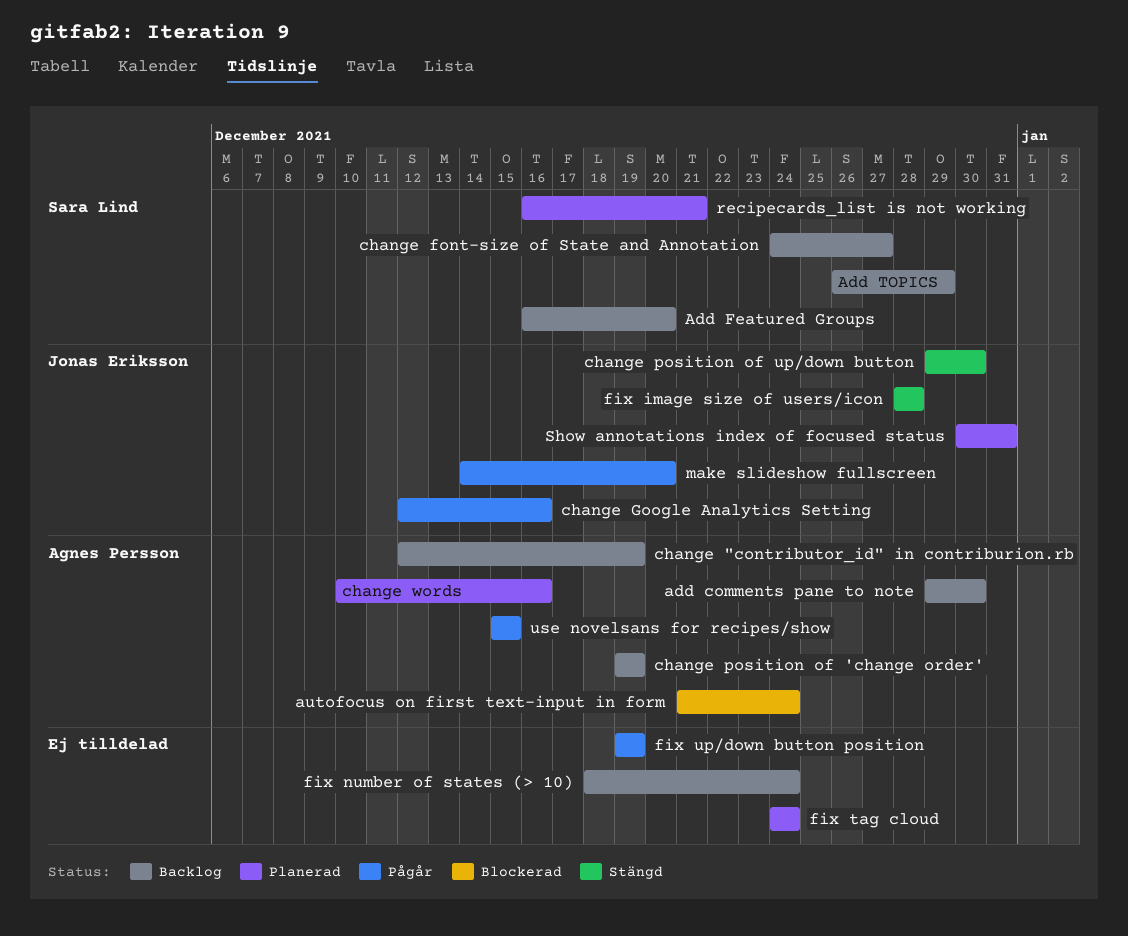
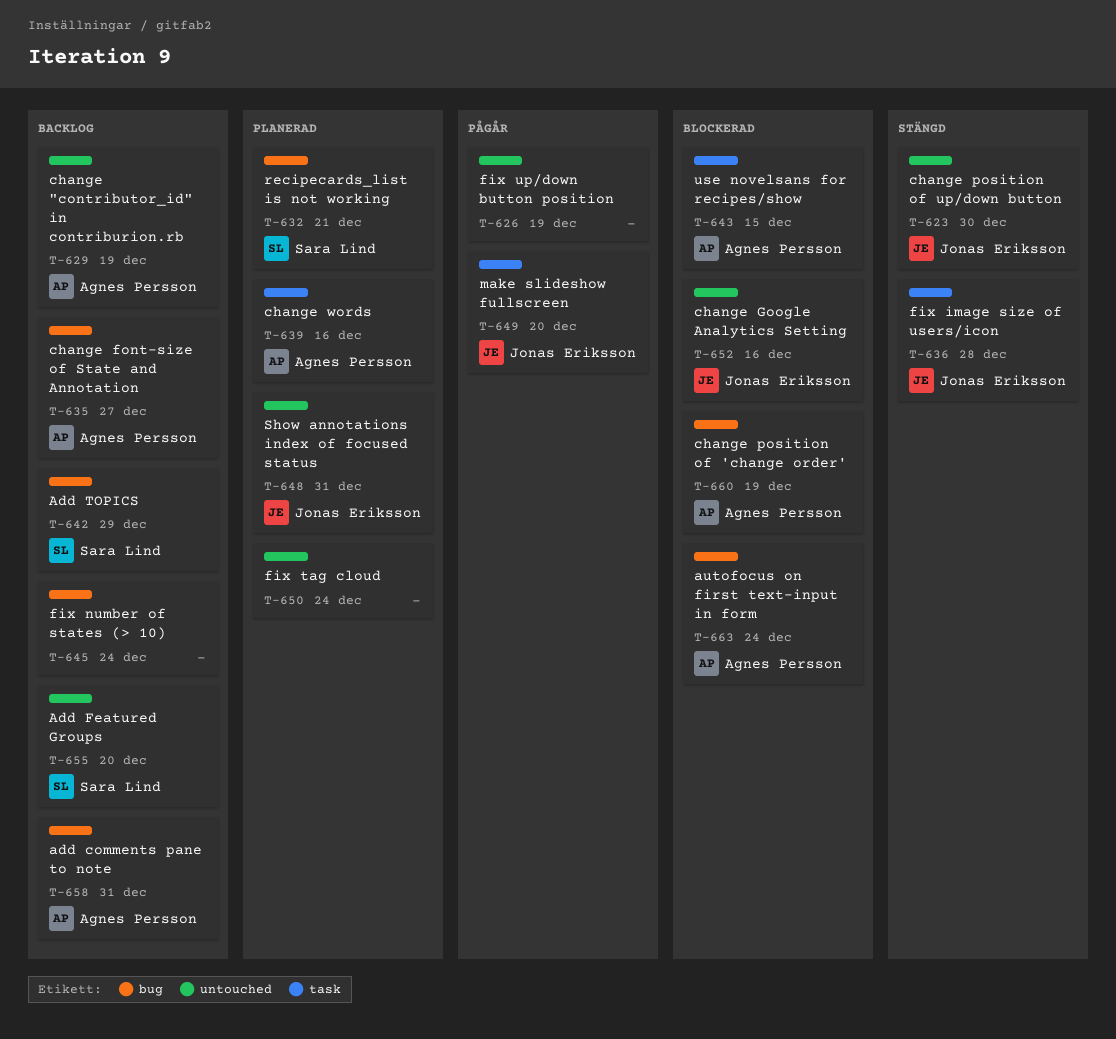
add comments pane to note, due: Dec 30 -> Dec 31
change font-size of State and Annotation, owner: Sara Lind -> Agnes Persson
change Google Analytics Setting, status: Pågår -> Blockerad
change position of 'change order', status: Backlog -> Blockerad
use novelsans for recipes/show, status: Pågår -> Blockerad

